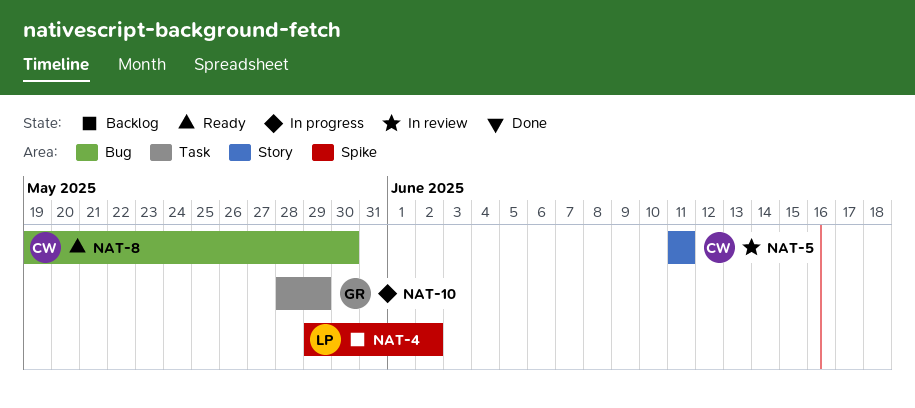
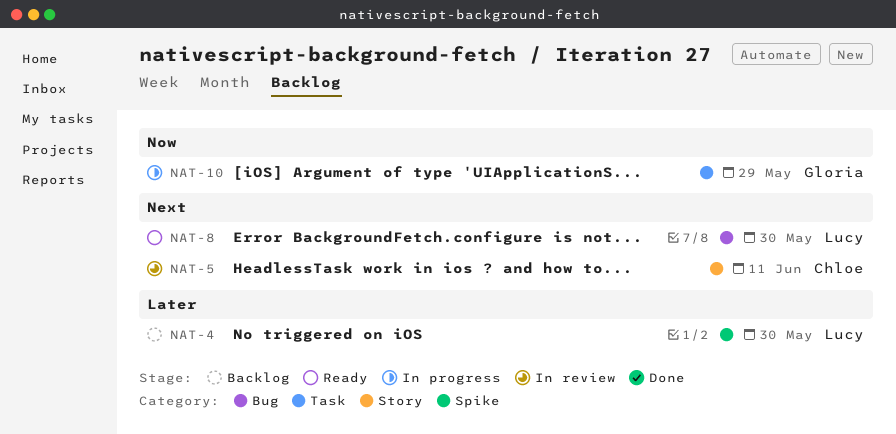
NAT-4, due: Jun 2 -> May 30
NAT-8, owner: Chloe -> Lucy

